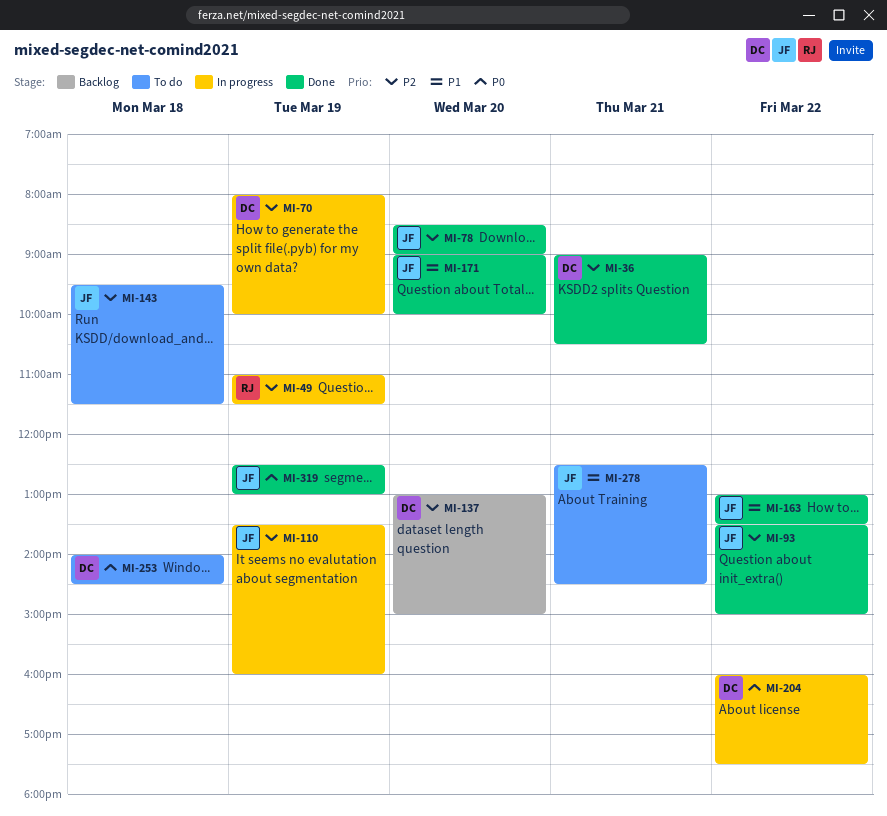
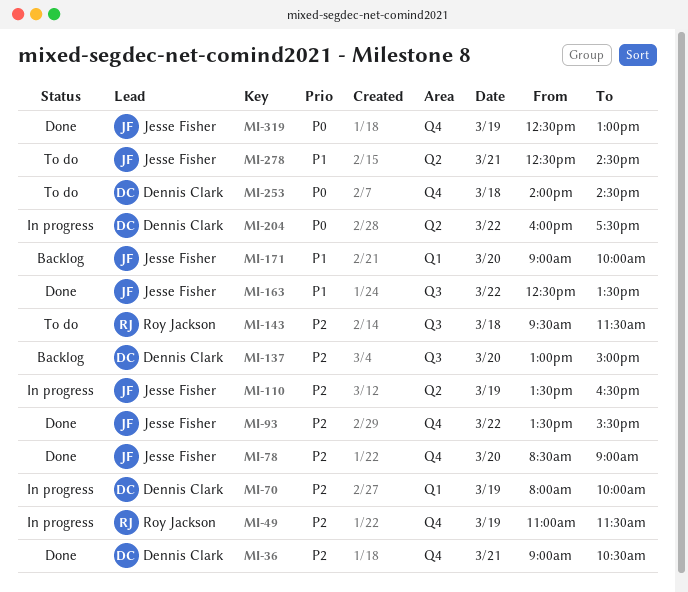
MI-93, ends: 15:00 -> 15:30
MI-110, ends: 16:00 -> 16:30
MI-143, owner: Jesse Fisher -> Roy Jackson
MI-163, begins: 13:00 -> 12:30
MI-171, status: Done -> Backlog

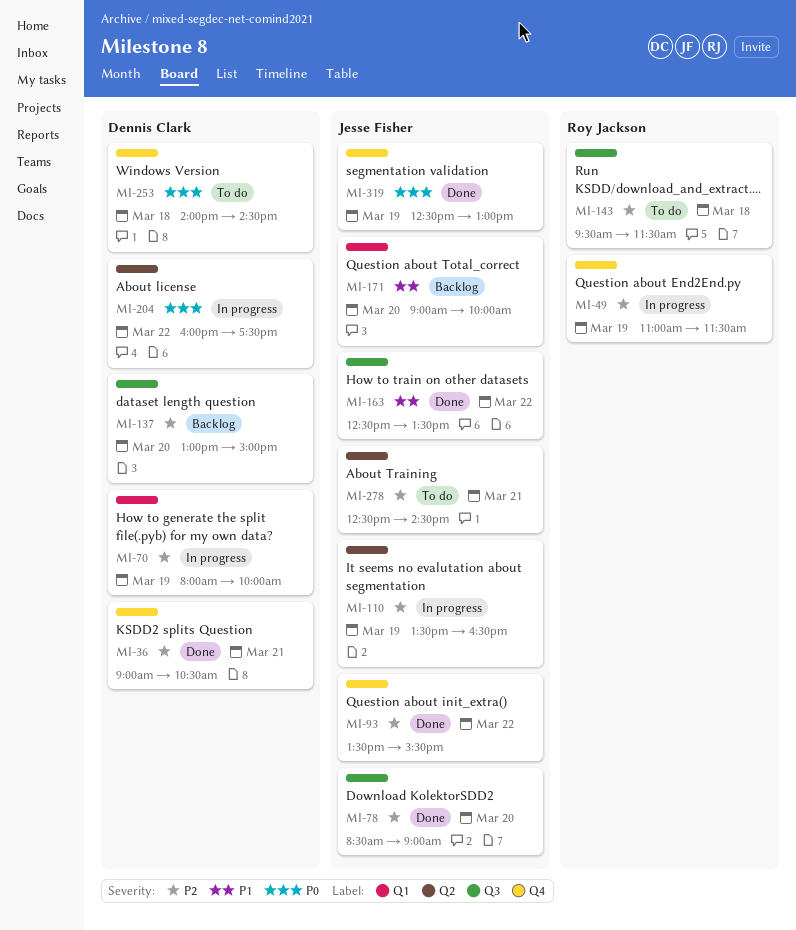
MI-78, label: Q4 -> Q3
MI-278, priority: P1 -> P2

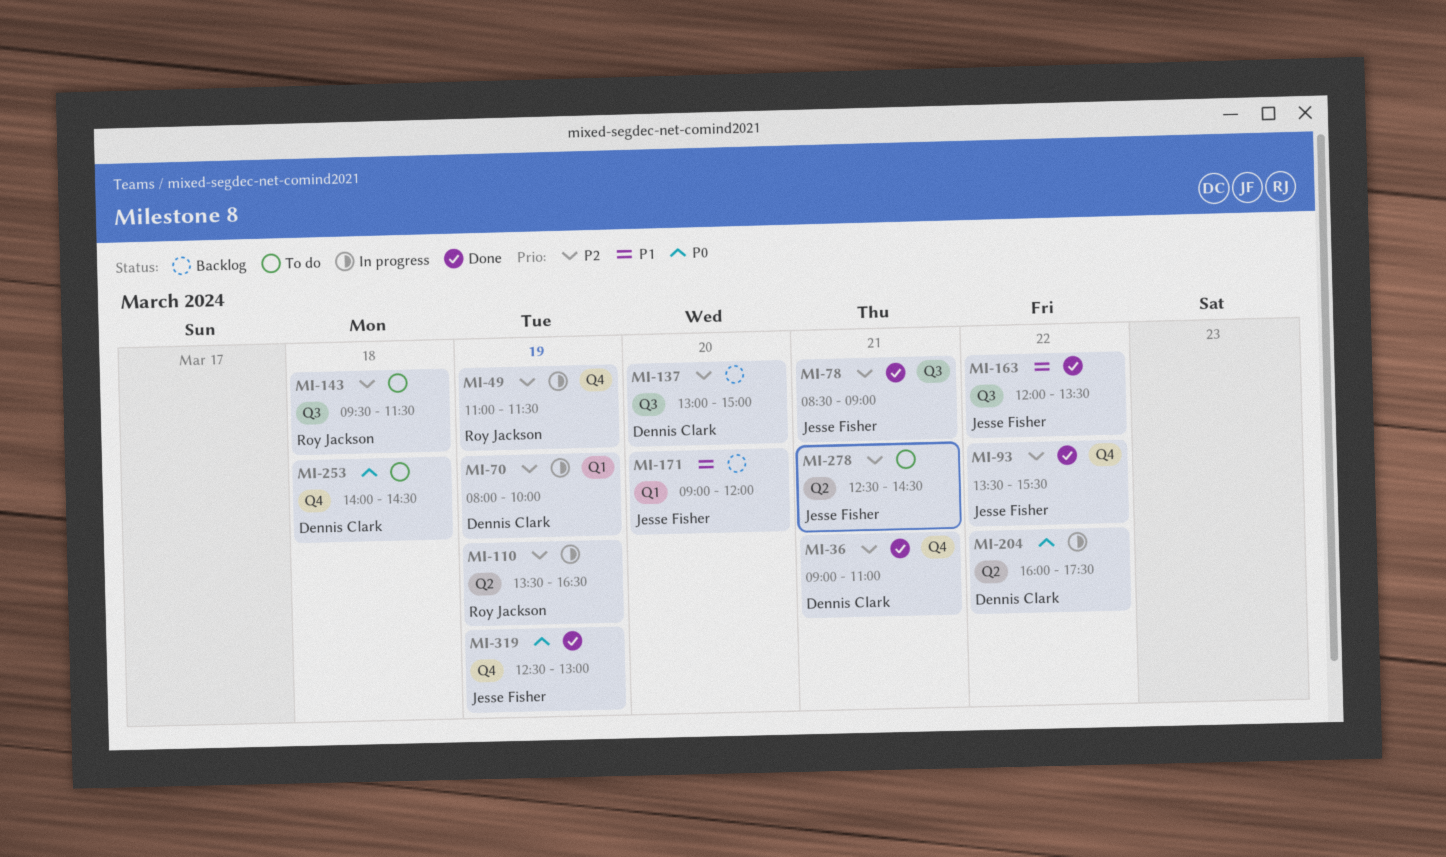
MI-36, ends: 10:30 -> 11:00
MI-78, day: Mar 20 -> Mar 21
MI-110, owner: Jesse Fisher -> Roy Jackson
MI-163, begins: 12:30 -> 12:00
MI-171, ends: 10:00 -> 12:00

